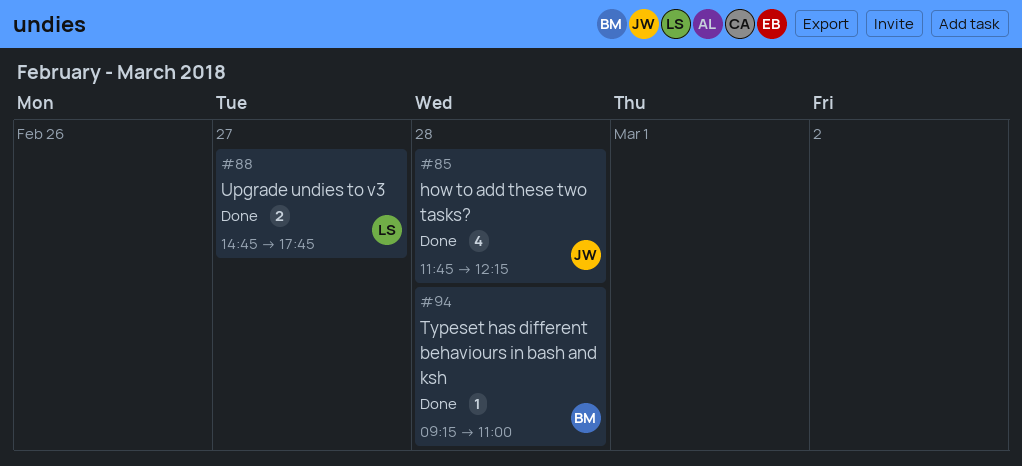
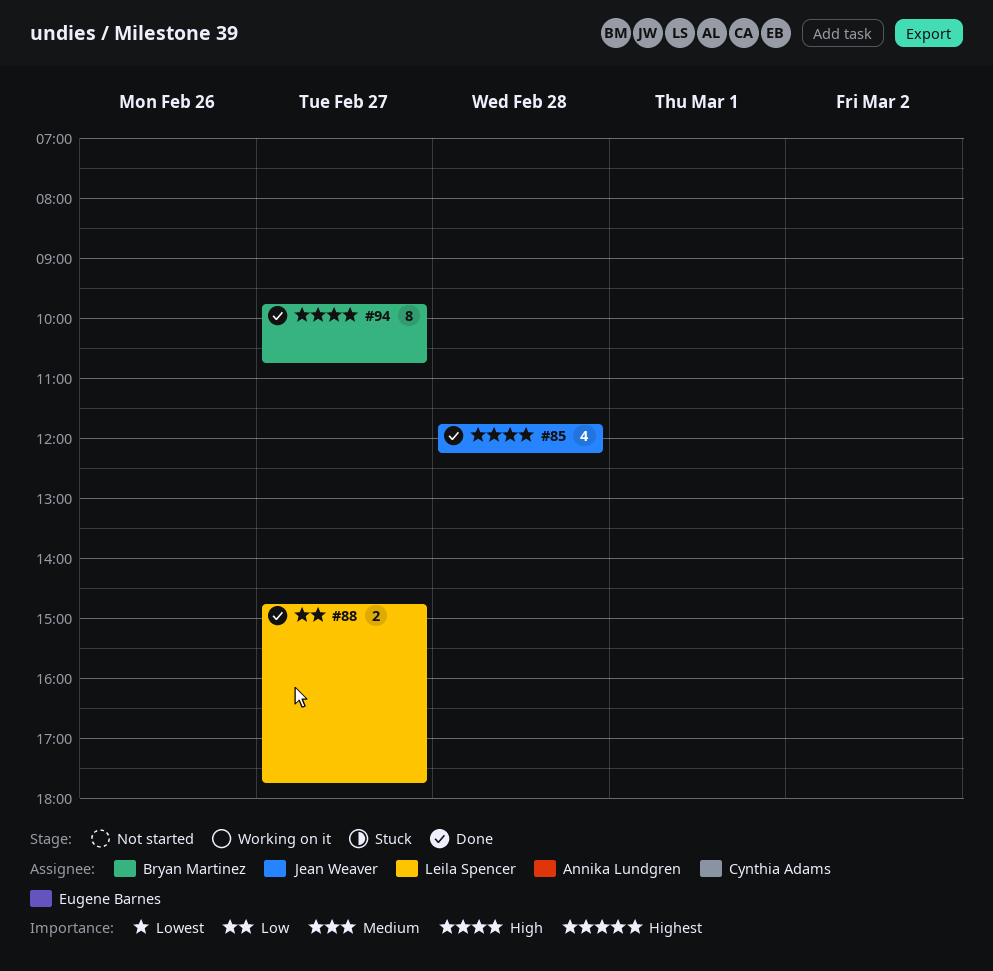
#94, estimate: 1 -> 8
#94, day: Feb 28 -> Feb 27
#94, begins: 09:15 -> 09:45
#94, ends: 11:00 -> 10:45

